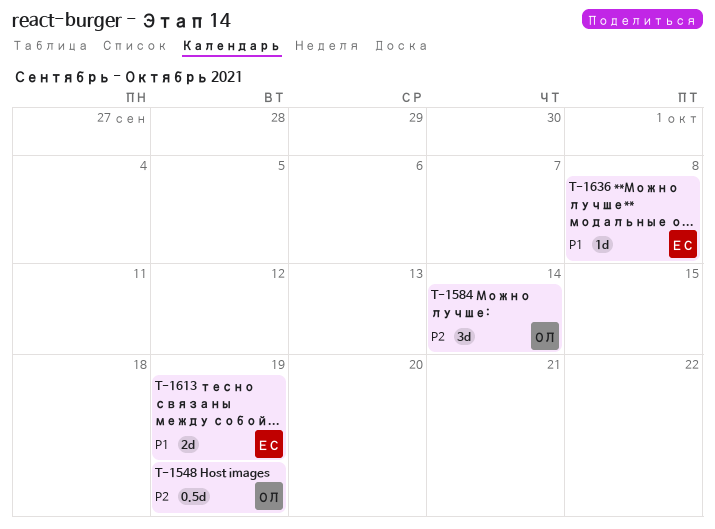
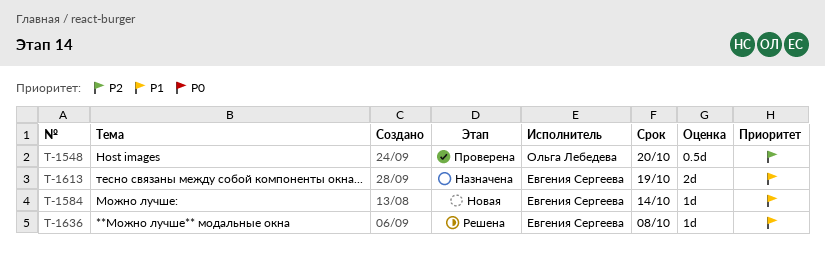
T-1548, due: Oct 19 -> Oct 20
T-1584, owner: Ольга Лебедева -> Евгения Сергеева
T-1584, priority: P2 -> P1
T-1584, estimate: 3d -> 1d

